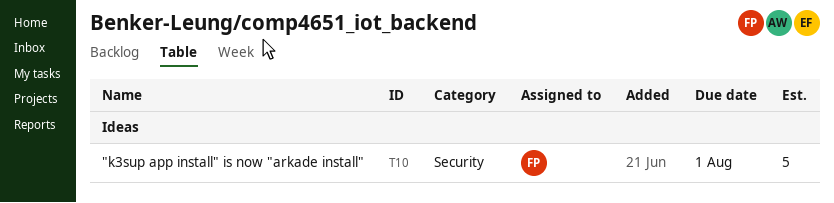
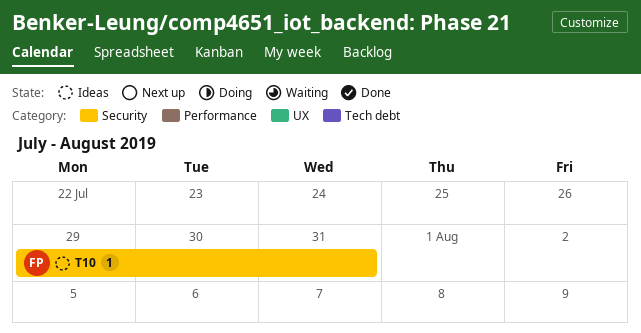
T10, estimate: 5 -> 1
T10, due: Aug 1 -> Jul 31

